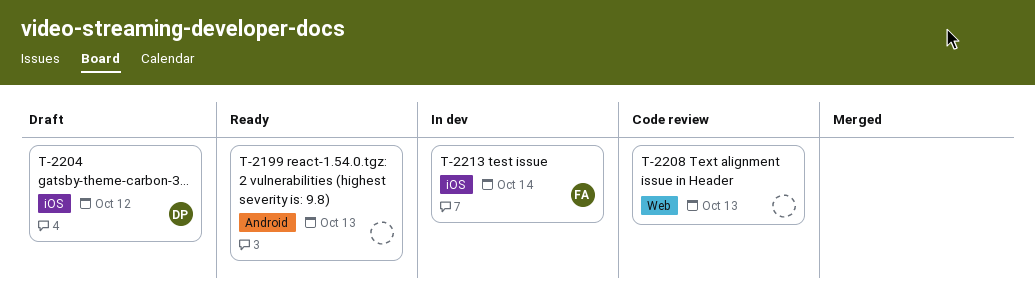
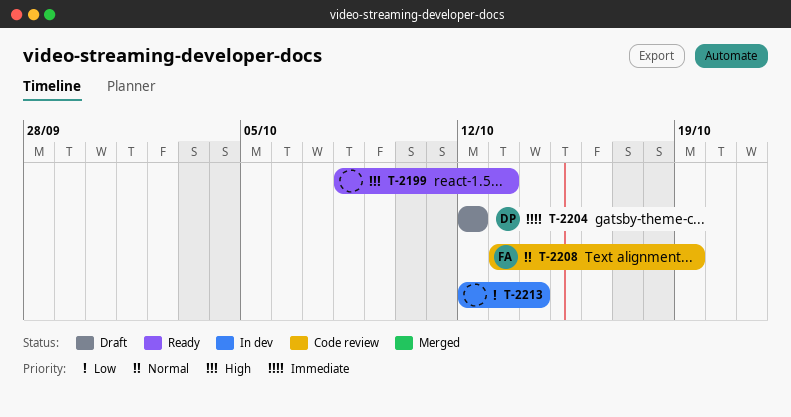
T-2208, owner: none -> FA
T-2208, due: Oct 13 -> Oct 19
T-2213, owner: FA -> none

